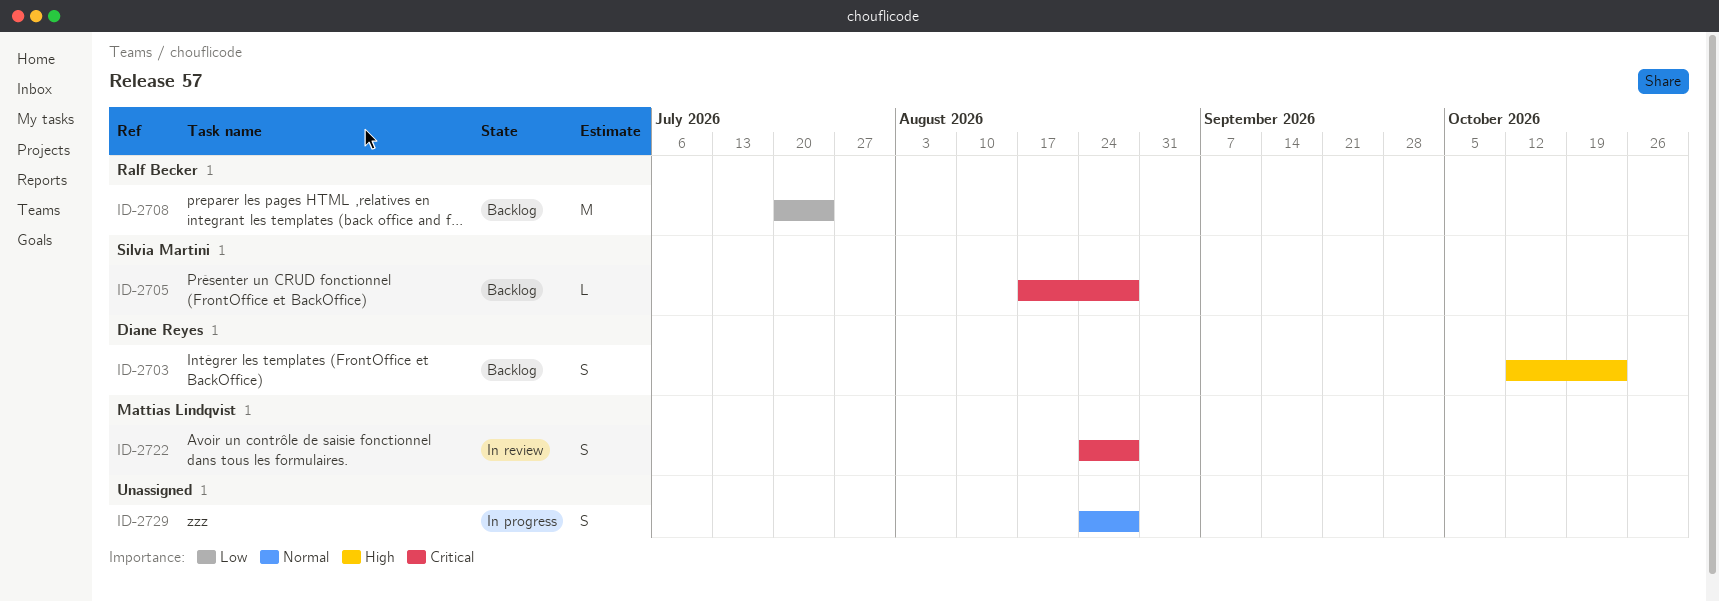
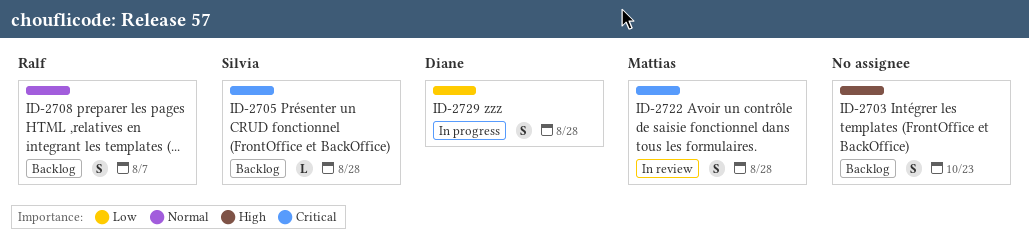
ID-2703, owner: Diane Reyes -> none
ID-2708, priority: Low -> Normal
ID-2708, estimate: M -> S
ID-2708, due: Jul 24 -> Aug 7
ID-2729, owner: none -> Diane Reyes
ID-2729, priority: Normal -> Low

